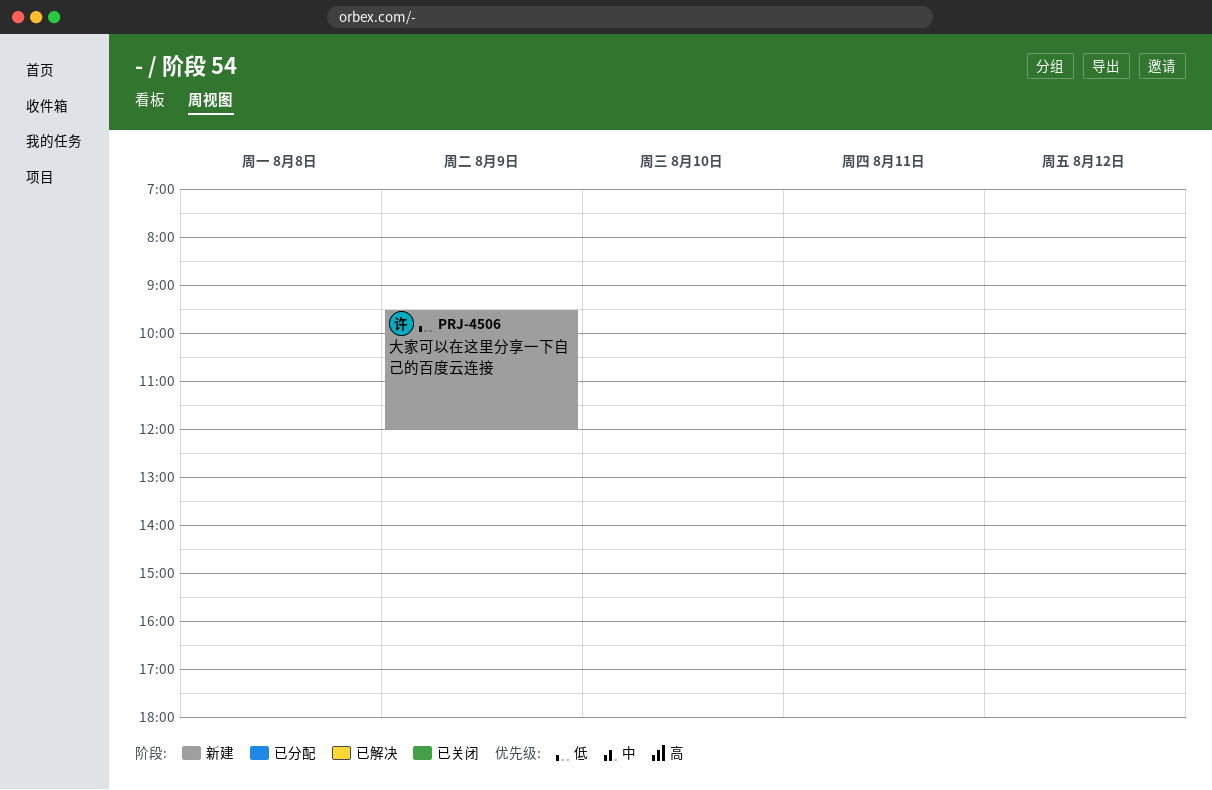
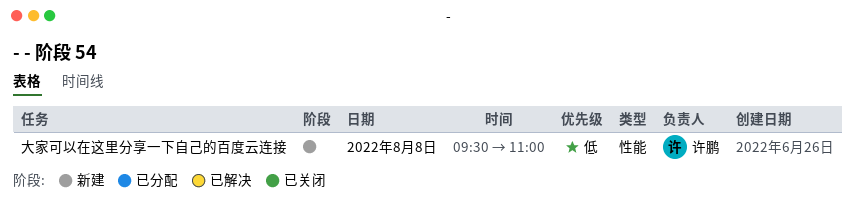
大家可以在这里分享一下自己的百度云连接, day: Aug 9 -> Aug 8
大家可以在这里分享一下自己的百度云连接, ends: 12:00 -> 11:00

